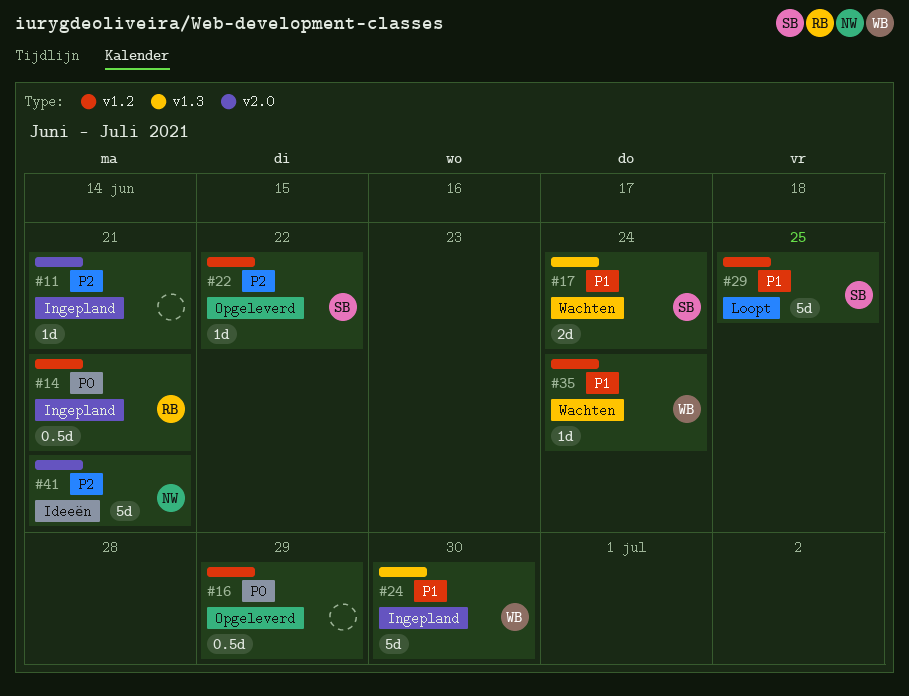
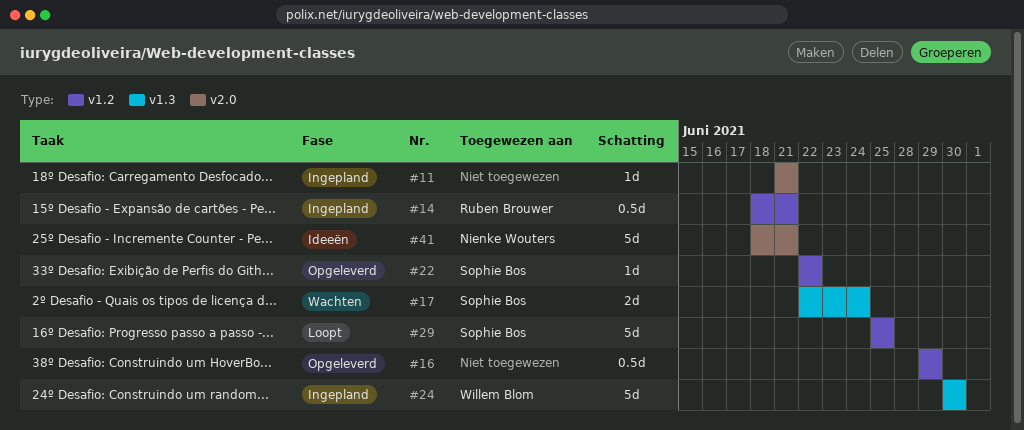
#35: present -> none

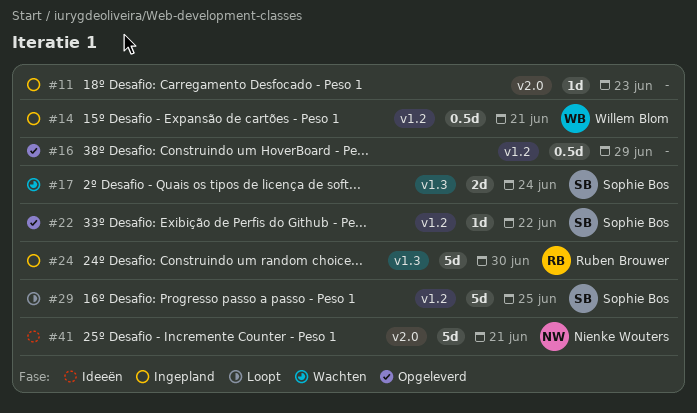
#11, due: Jun 21 -> Jun 23
#14, owner: Ruben Brouwer -> Willem Blom
#24, owner: Willem Blom -> Ruben Brouwer

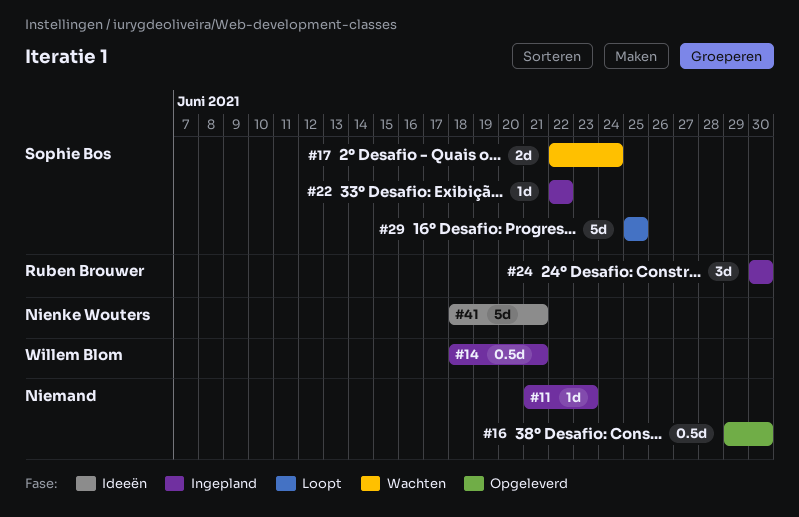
#16, due: Jun 29 -> Jun 30
#22, status: Opgeleverd -> Ingepland
#24, estimate: 5d -> 3d

